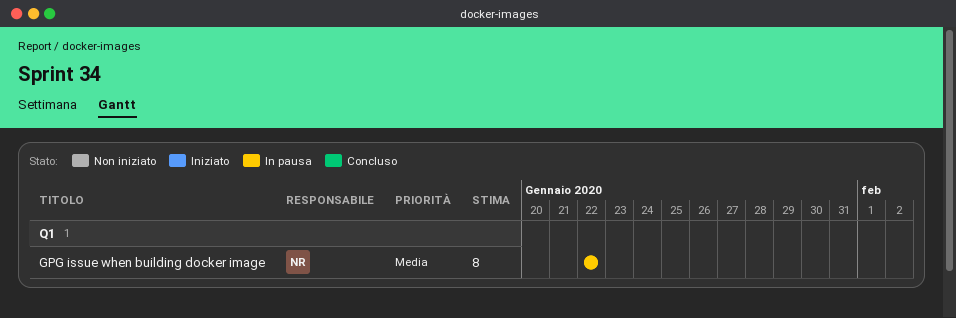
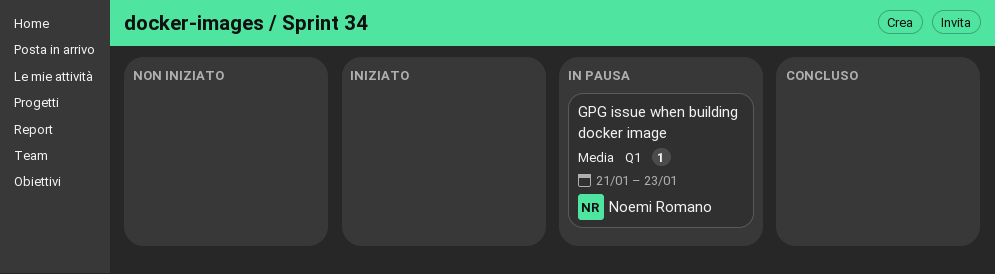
GPG issue when building docker image, estimate: 8 -> 1
GPG issue when building docker image, start: Jan 22 -> Jan 21
GPG issue when building docker image, due: Jan 22 -> Jan 23

